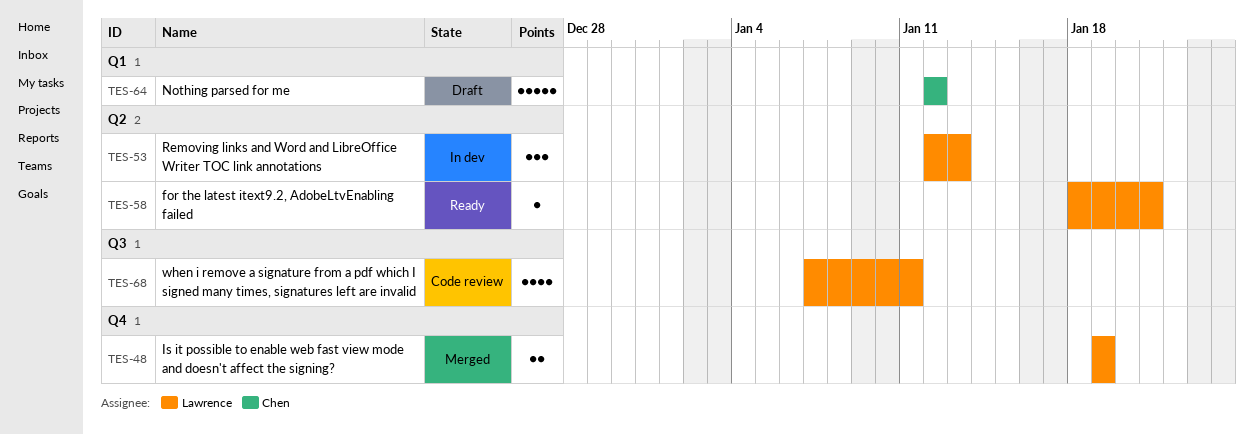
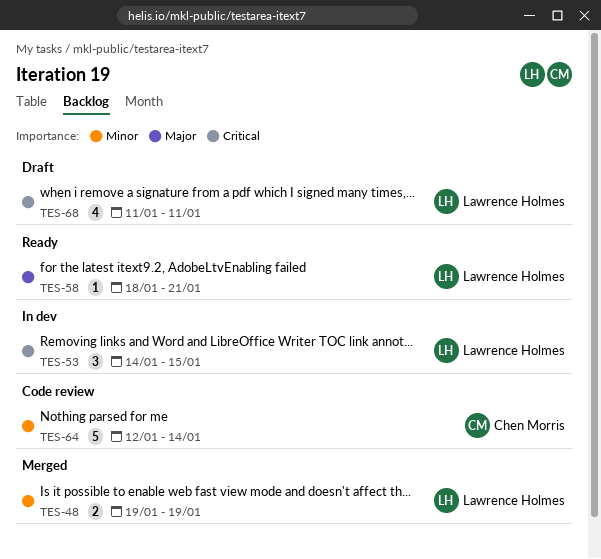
TES-53, start: Jan 12 -> Jan 14
TES-53, due: Jan 13 -> Jan 15
TES-64, status: Draft -> Code review
TES-64, due: Jan 12 -> Jan 14
TES-68, status: Code review -> Draft
TES-68, start: Jan 7 -> Jan 11

